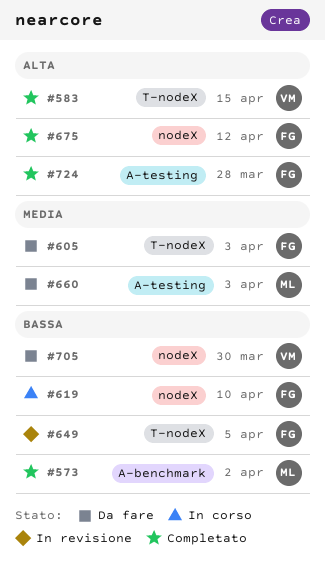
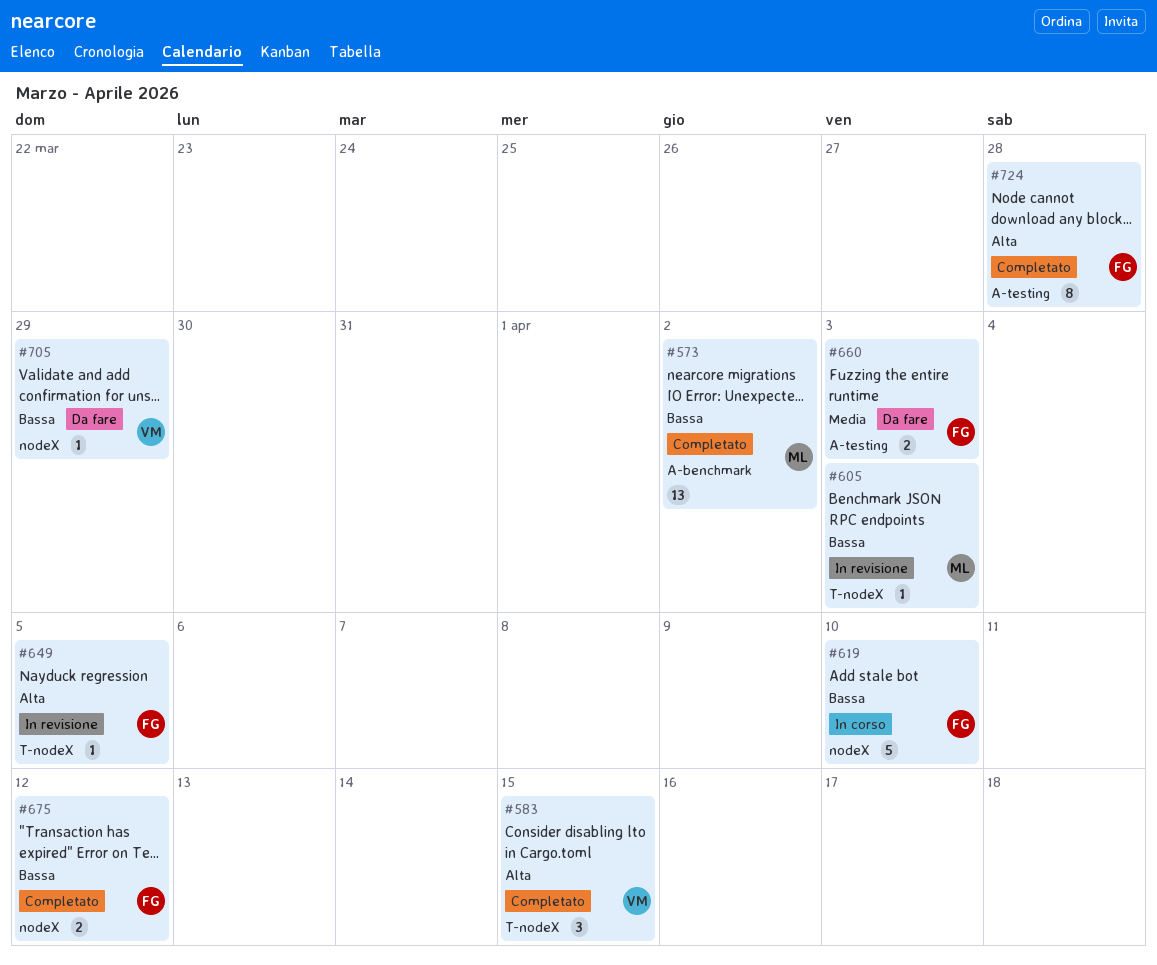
#605, status: Da fare -> In revisione
#605, owner: FG -> ML
#605, priority: Media -> Bassa
#649, priority: Bassa -> Alta
#660, owner: ML -> FG
#675, priority: Alta -> Bassa
#705, due: Mar 30 -> Mar 29

